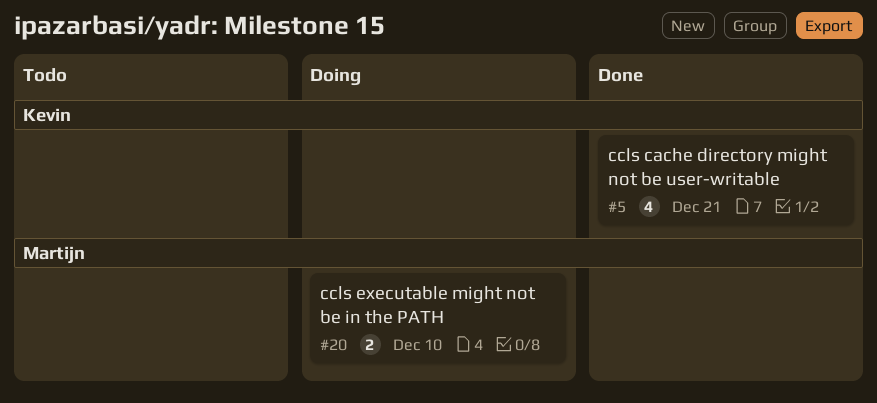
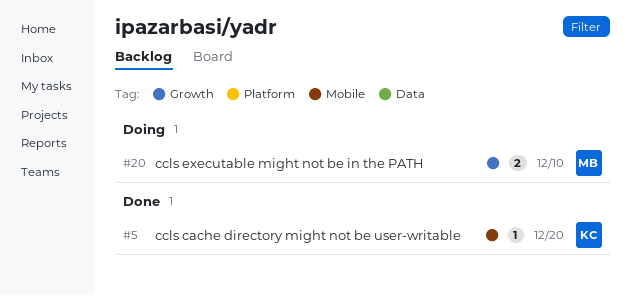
#5, estimate: 4 -> 1
#5, due: Dec 21 -> Dec 20

